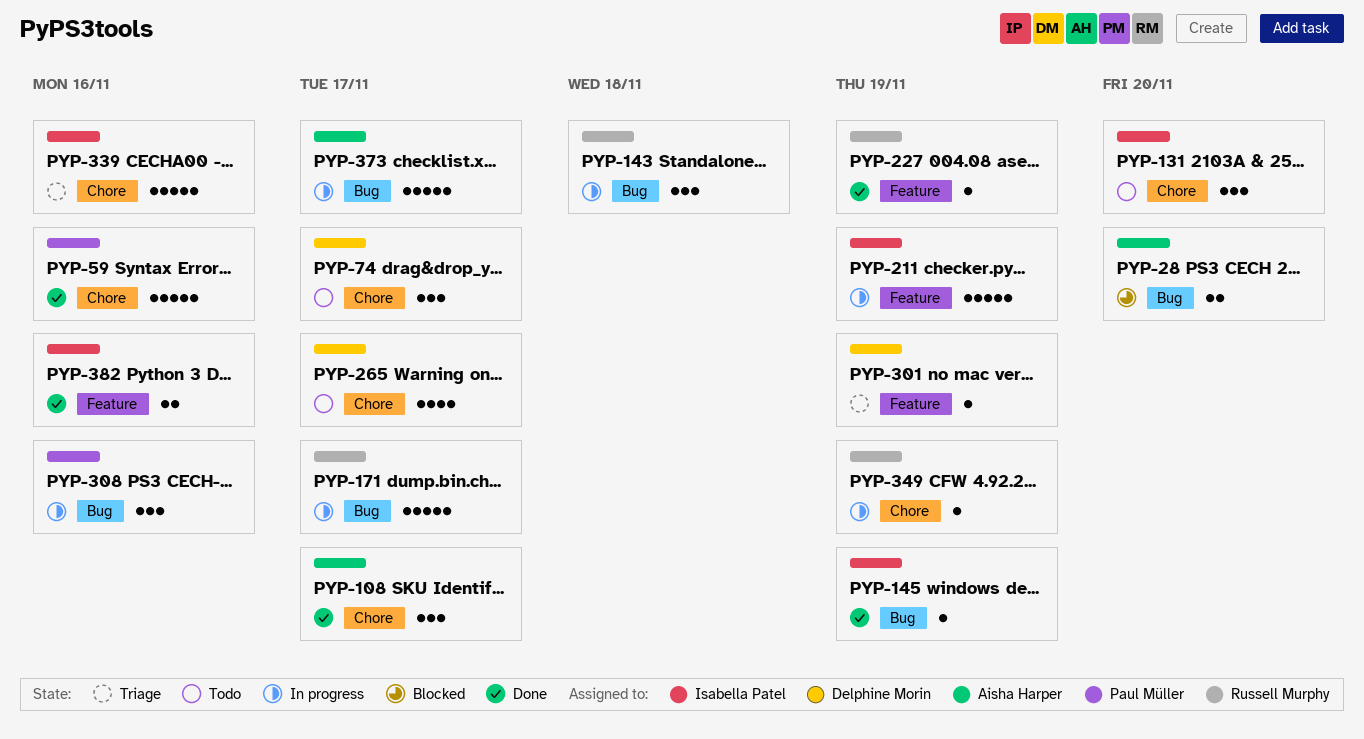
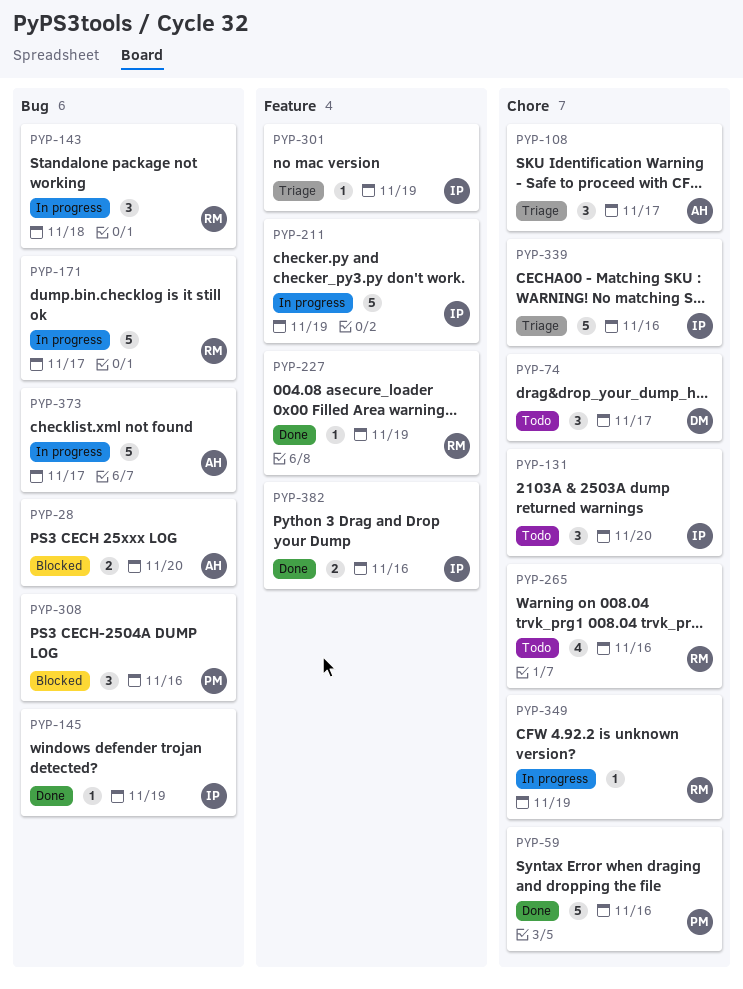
PYP-108, status: Done -> Triage
PYP-265, owner: Delphine Morin -> Russell Murphy
PYP-265, due: Nov 17 -> Nov 16
PYP-301, owner: Delphine Morin -> Isabella Patel
PYP-308, status: In progress -> Blocked

